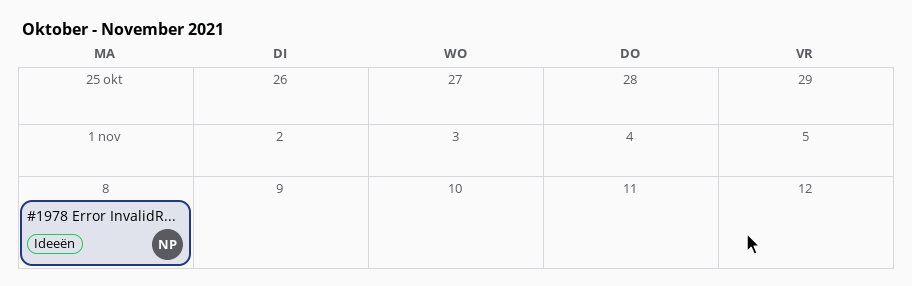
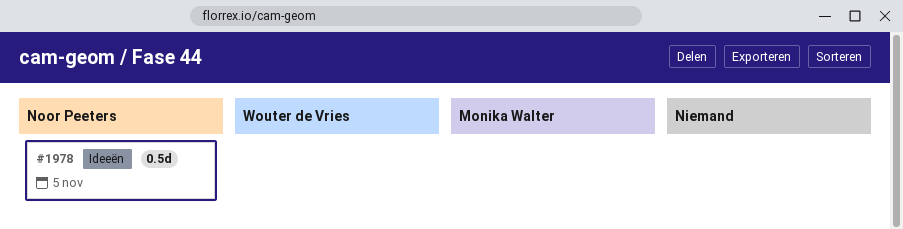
#1978, due: Nov 8 -> Nov 5

